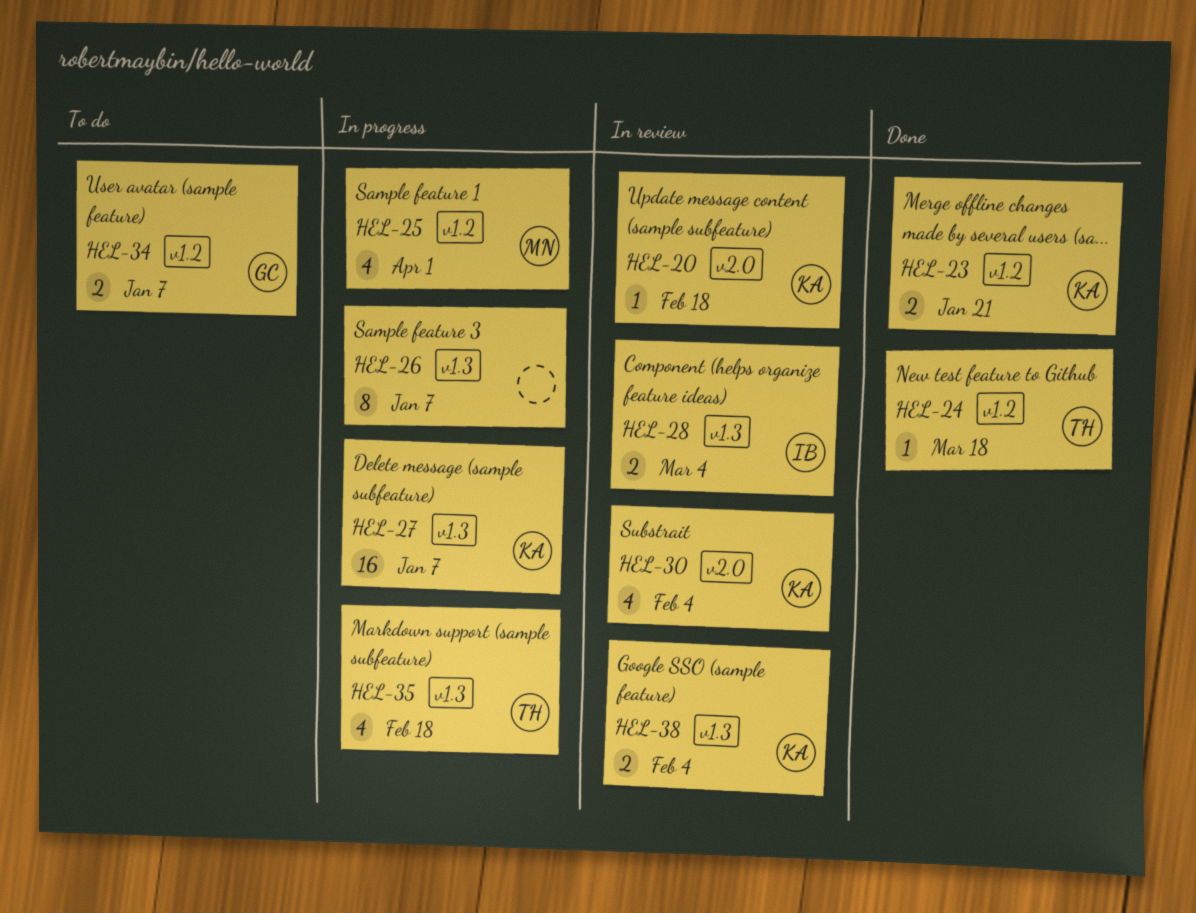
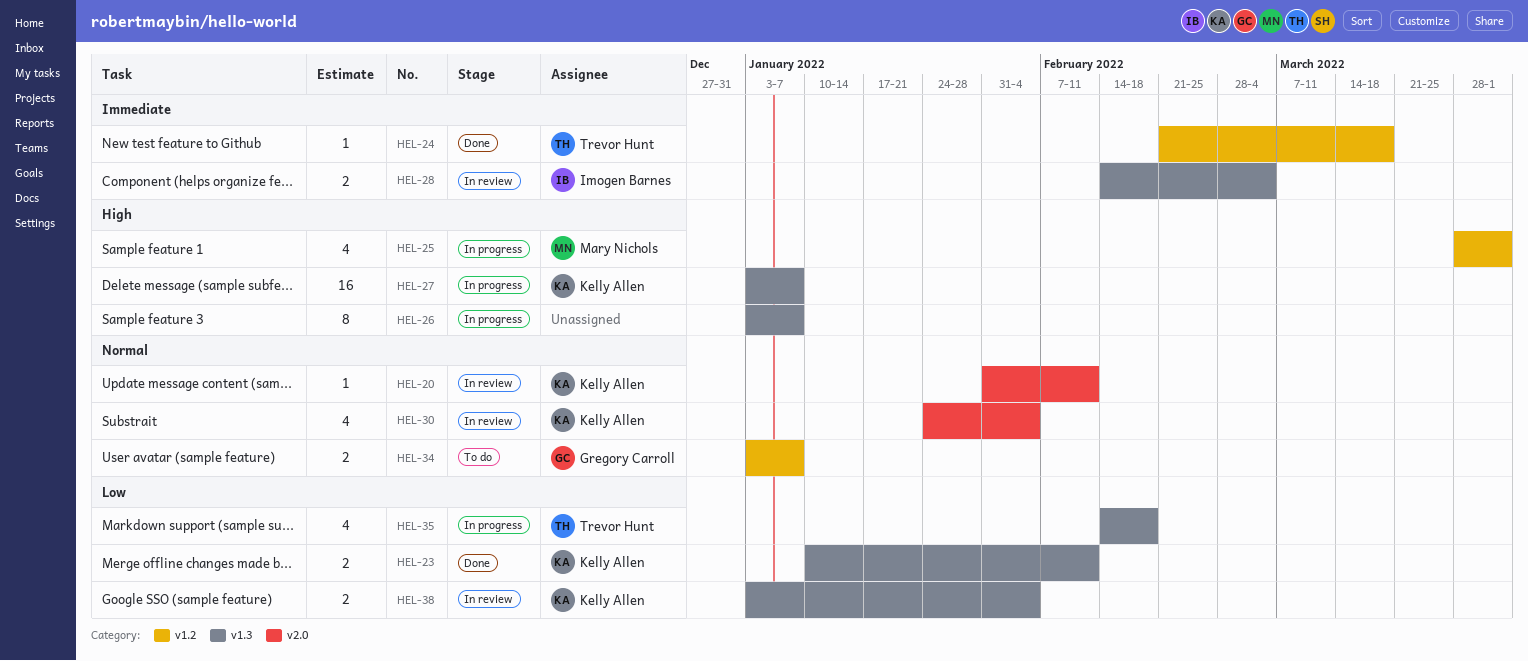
HEL-20, due: Feb 18 -> Feb 11
HEL-23, label: v1.2 -> v1.3
HEL-23, due: Jan 21 -> Feb 11

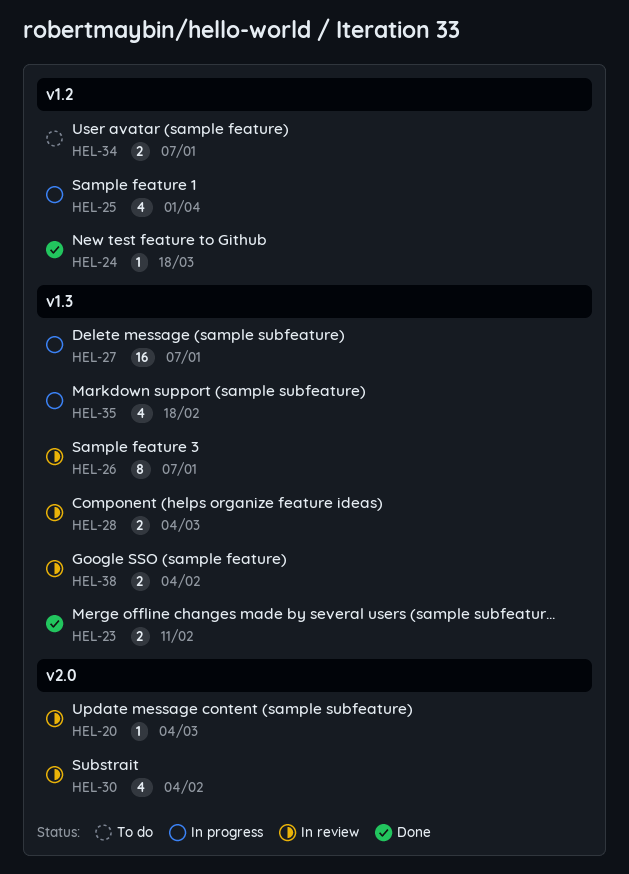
HEL-20, due: Feb 11 -> Mar 4
HEL-26, status: In progress -> In review

